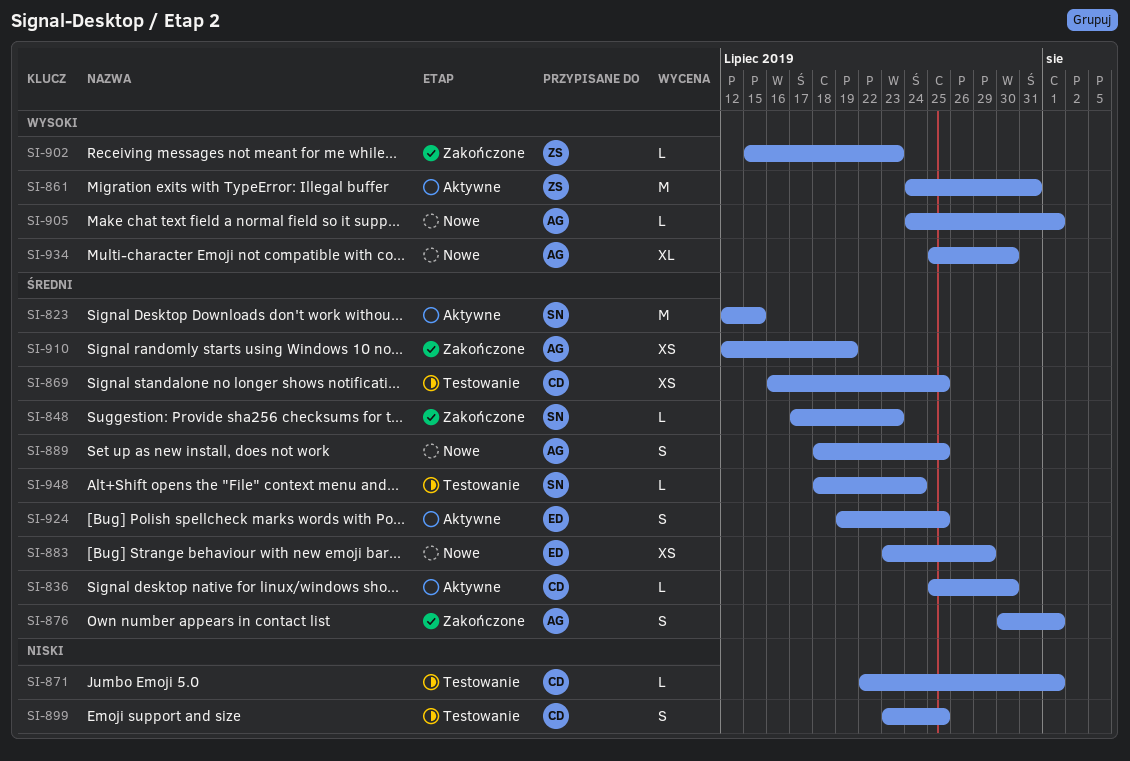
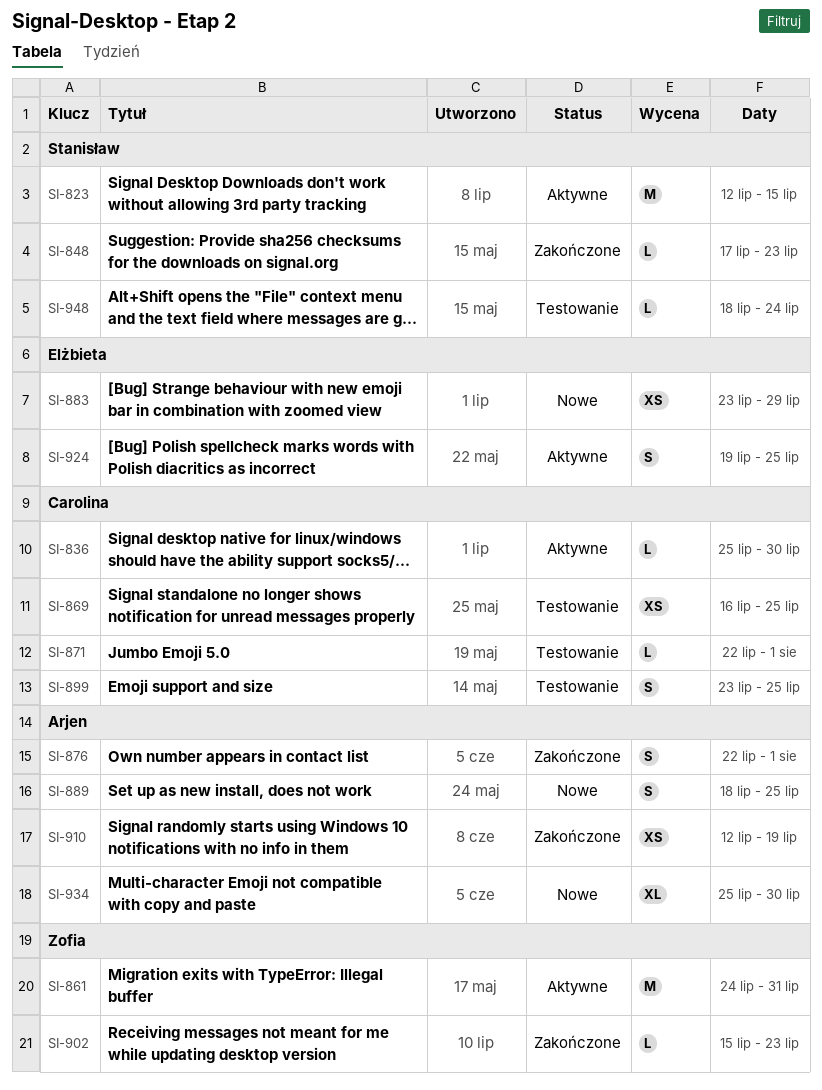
SI-876, start: Jul 30 -> Jul 22
SI-905: present -> none

